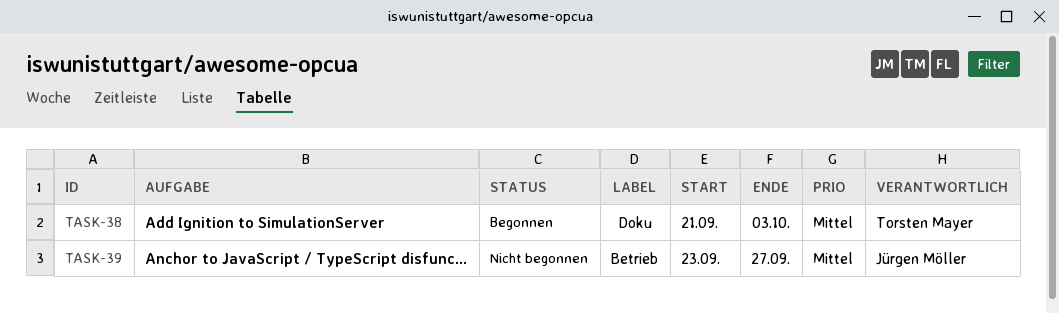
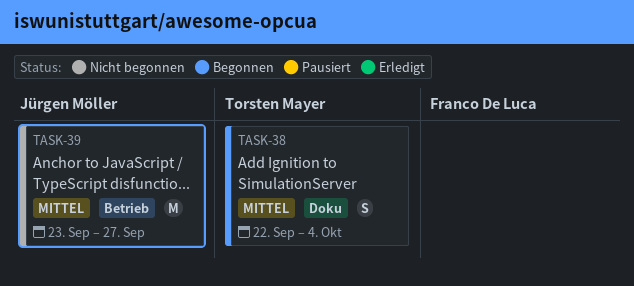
TASK-38, start: Sep 21 -> Sep 22
TASK-38, due: Oct 3 -> Oct 4

